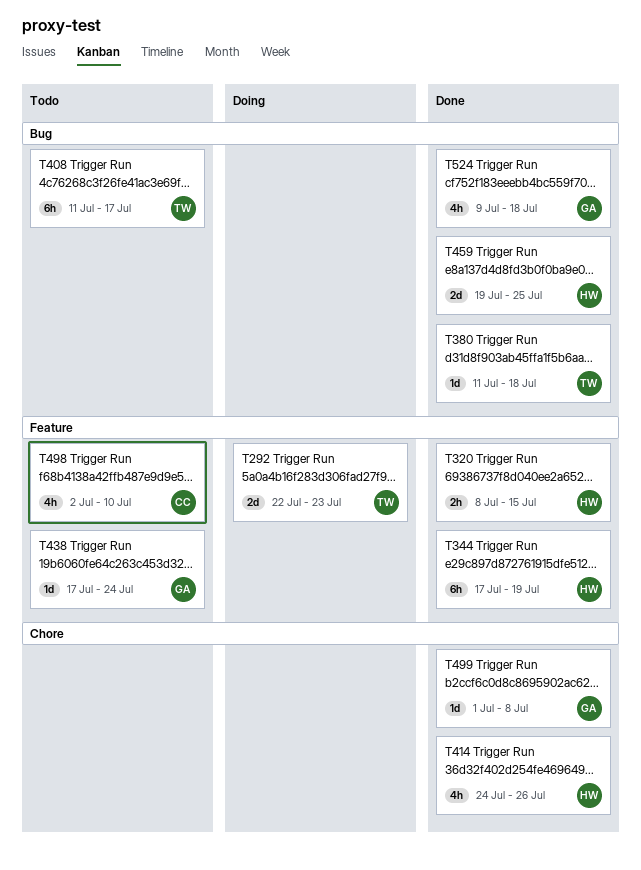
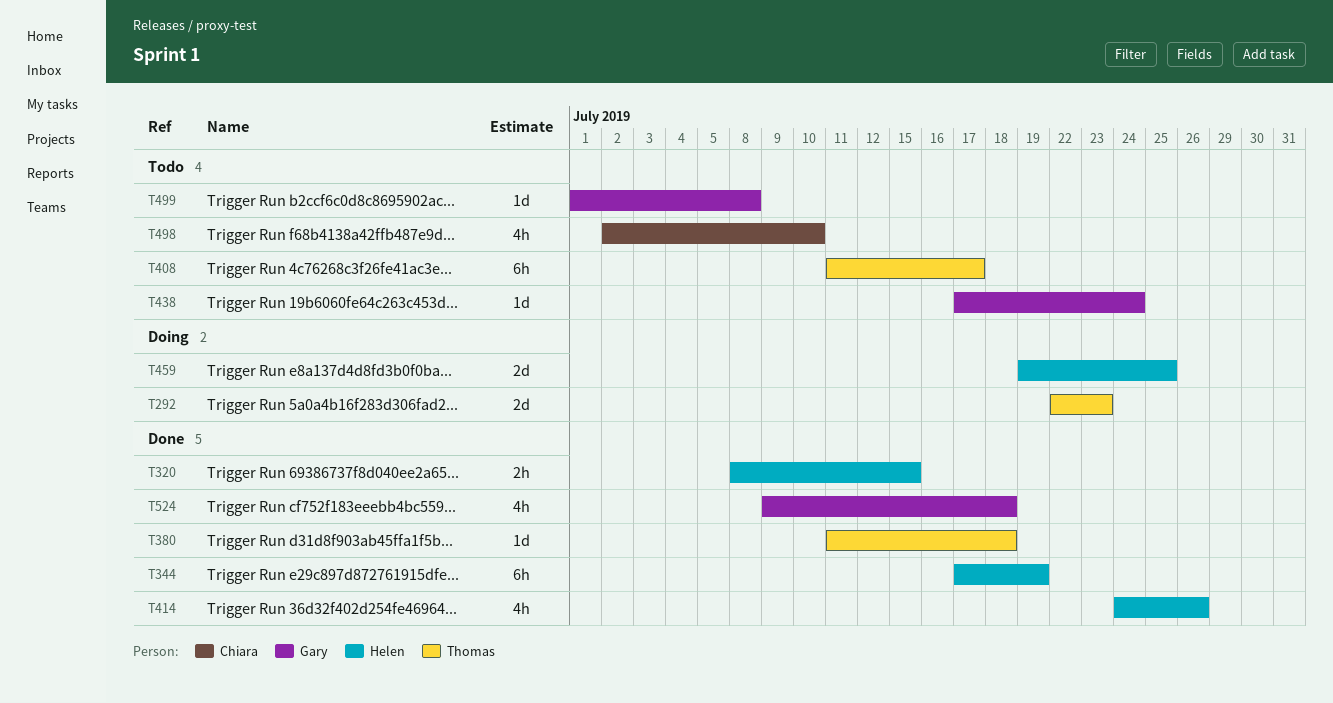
T459, status: Done -> Doing
T499, status: Done -> Todo

